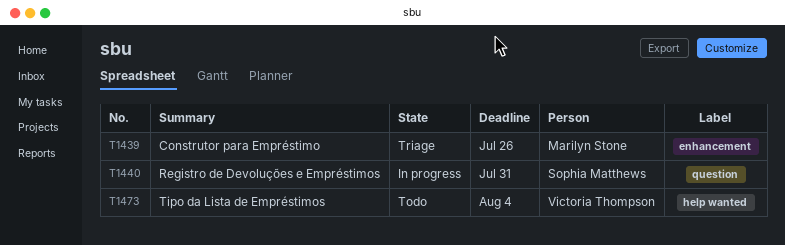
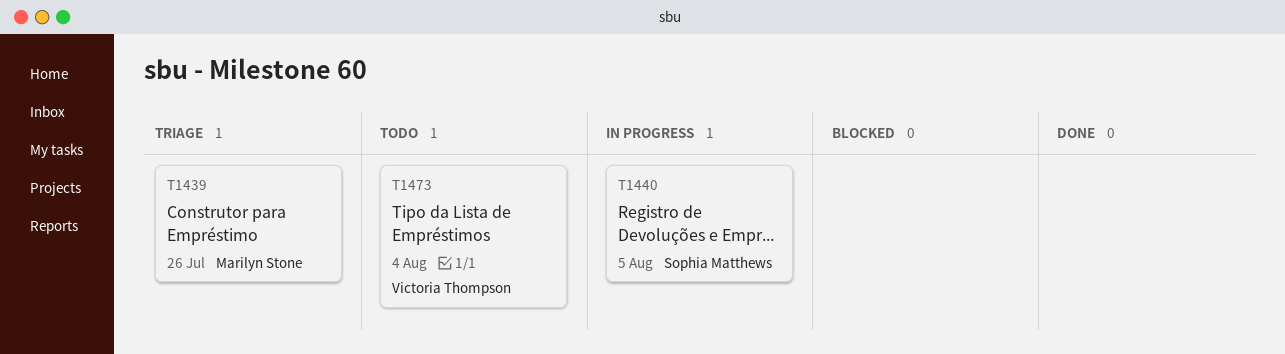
T1440, due: Jul 31 -> Aug 5

